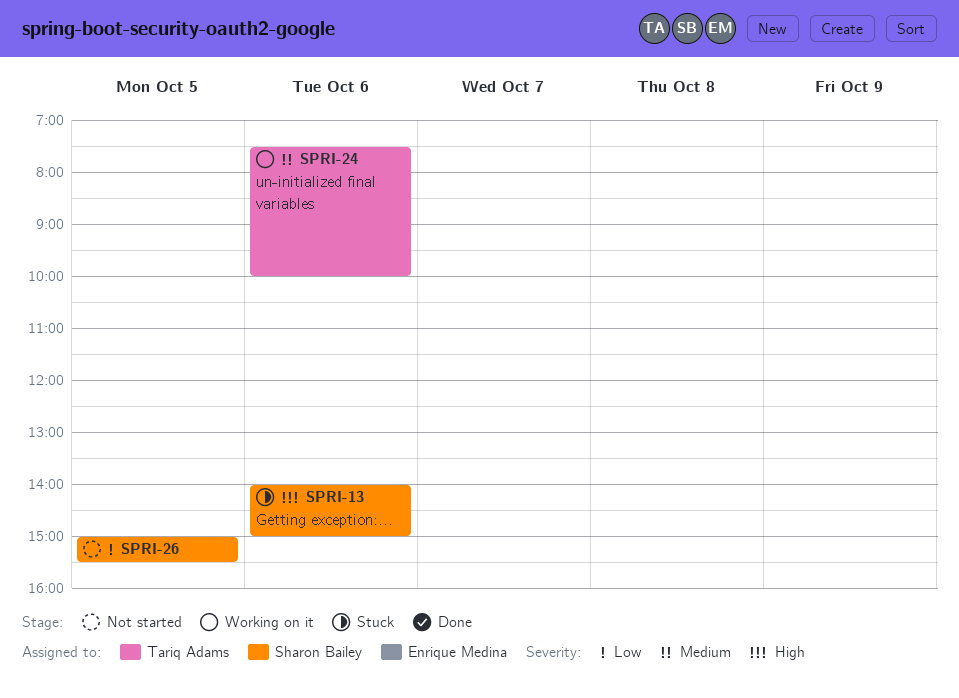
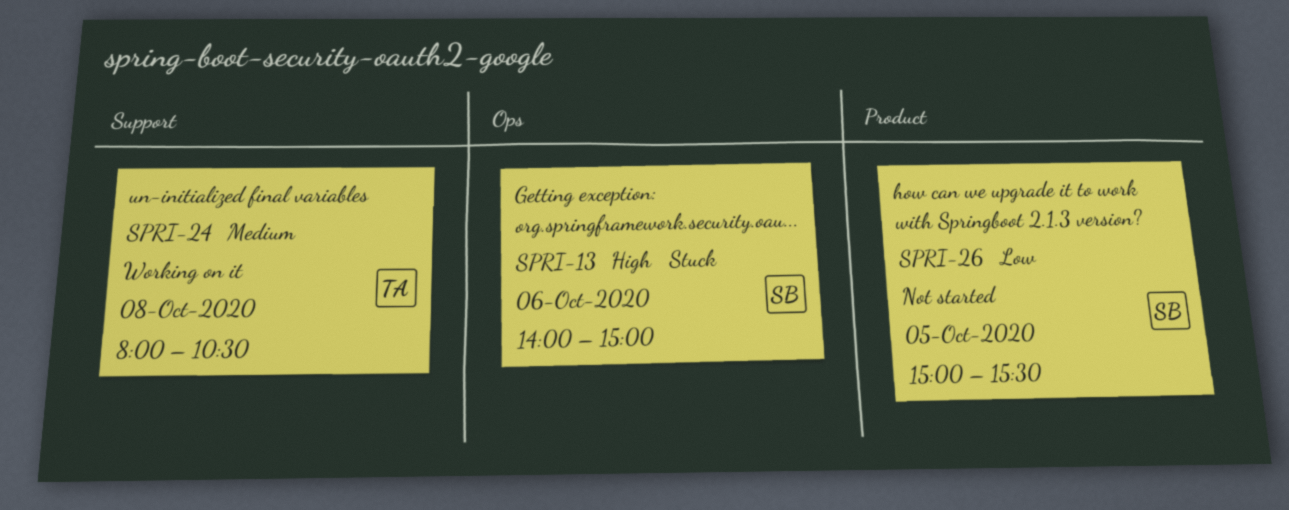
SPRI-24, day: Oct 6 -> Oct 8
SPRI-24, begins: 07:30 -> 08:00
SPRI-24, ends: 10:00 -> 10:30

